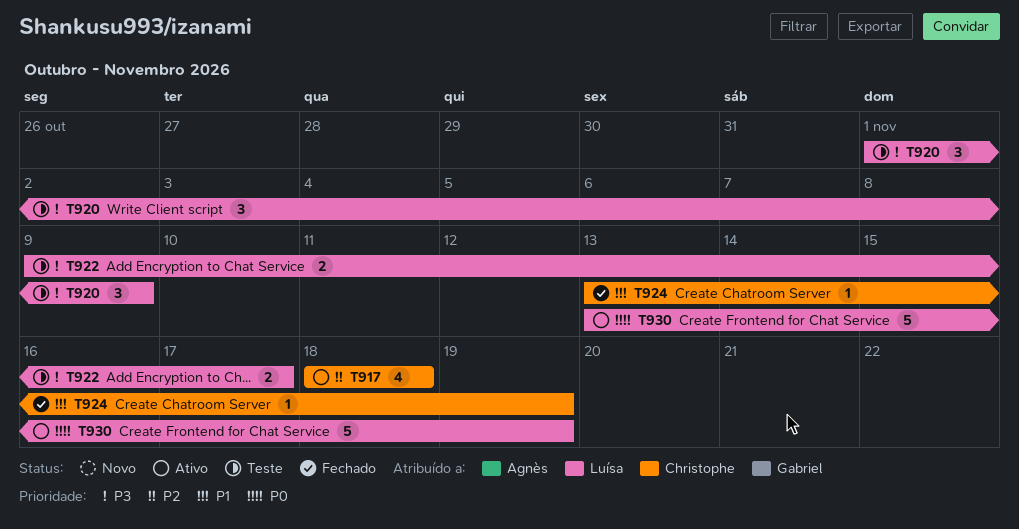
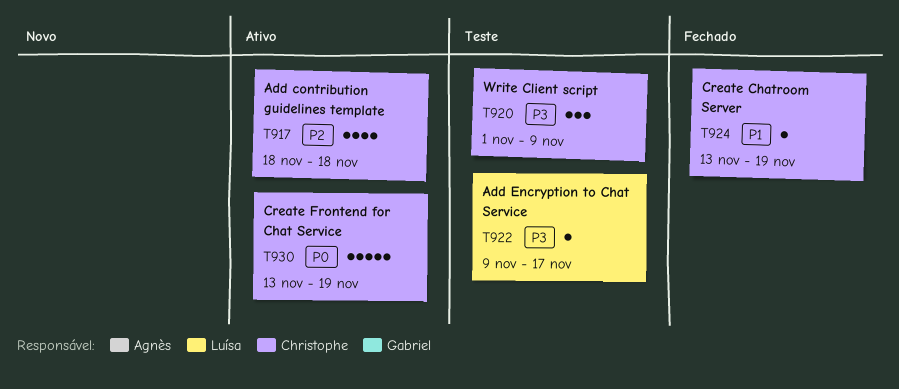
T920, owner: Luísa -> Christophe
T922, estimate: 2 -> 1
T930, owner: Luísa -> Christophe

